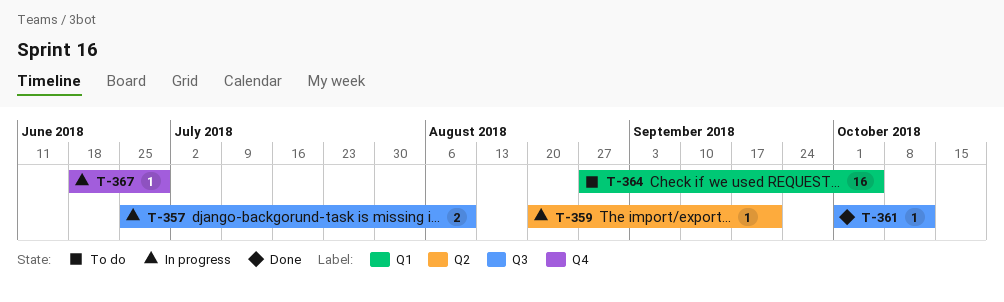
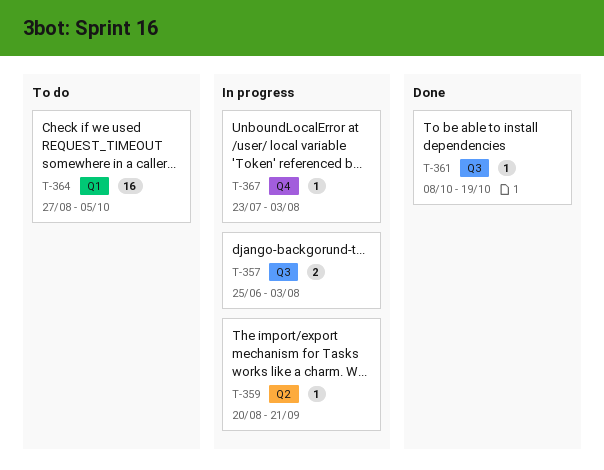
T-357, due: Aug 10 -> Aug 3
T-361, start: Oct 1 -> Oct 8
T-361, due: Oct 12 -> Oct 19
T-367, start: Jun 18 -> Jul 23
T-367, due: Jun 29 -> Aug 3

